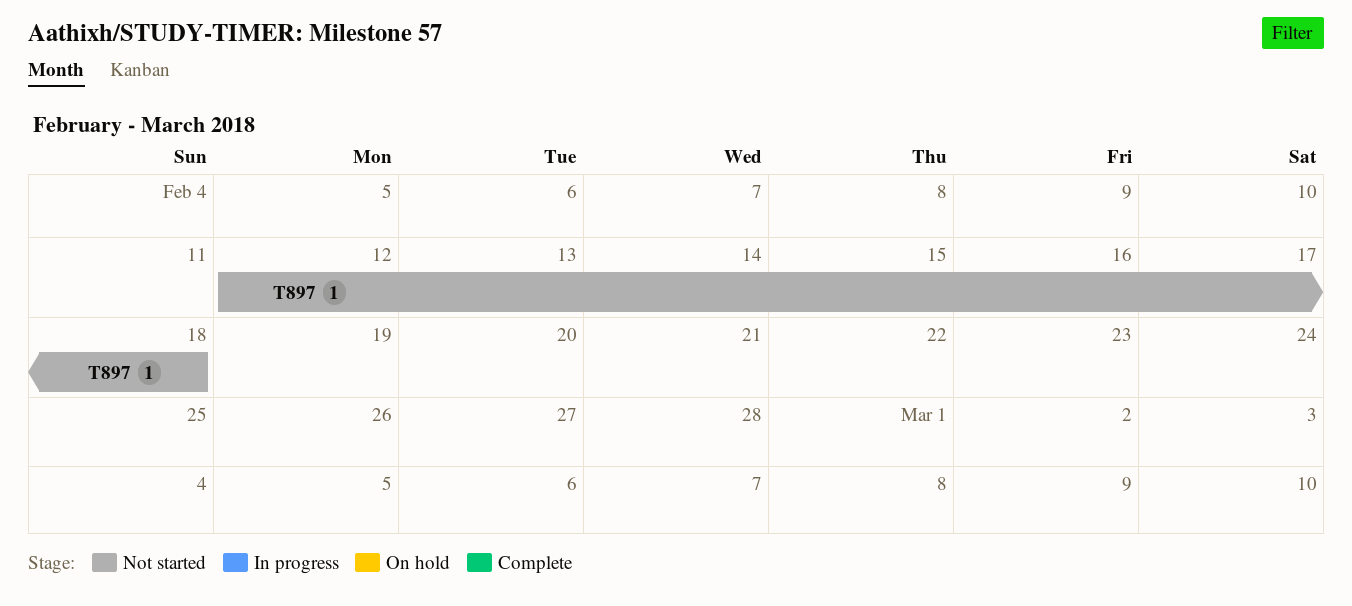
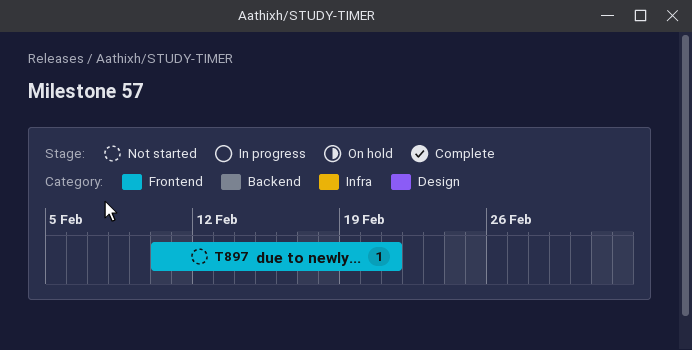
T897, start: Feb 12 -> Feb 10
T897, due: Feb 18 -> Feb 21

